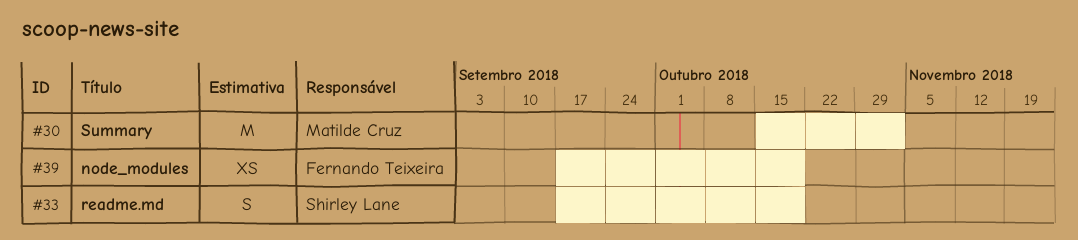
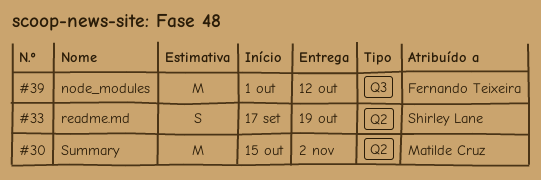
#39, estimate: XS -> M
#39, start: Sep 17 -> Oct 1
#39, due: Oct 19 -> Oct 12

